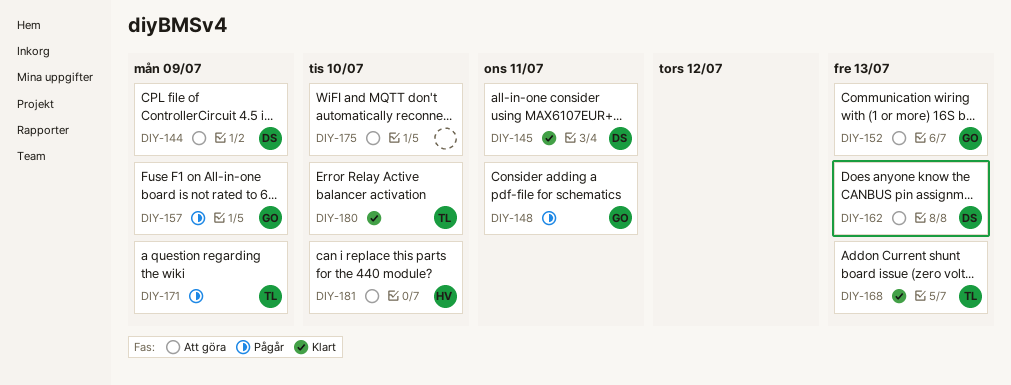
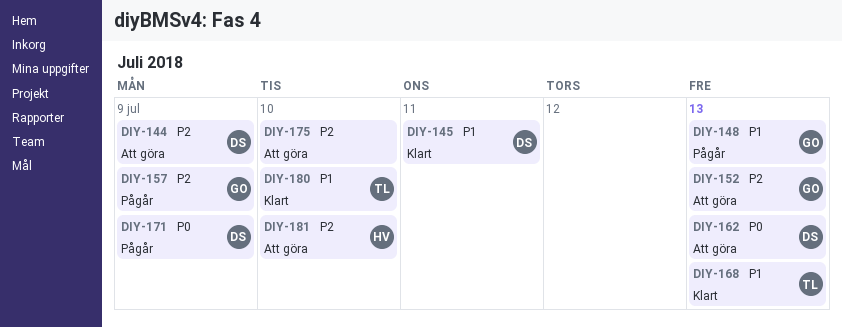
DIY-148, due: Jul 11 -> Jul 13
DIY-171, owner: TL -> DS

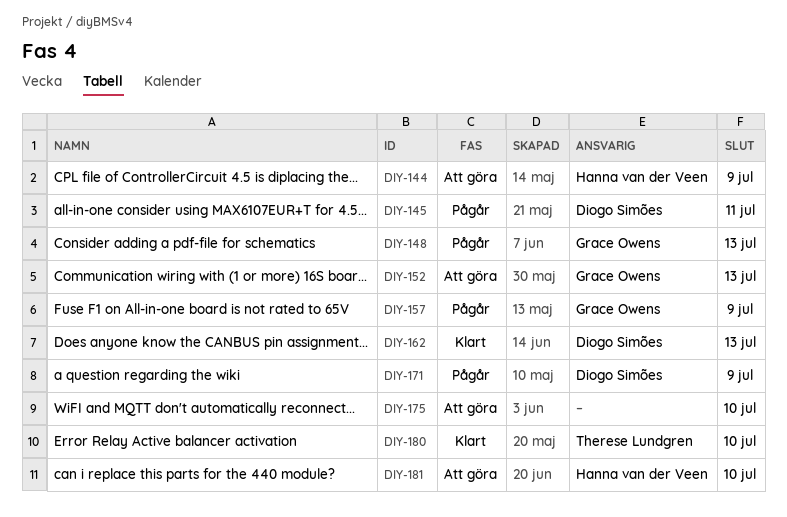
DIY-144, owner: Diogo Simões -> Hanna van der Veen
DIY-145, status: Klart -> Pågår
DIY-162, status: Att göra -> Klart
DIY-168: present -> none

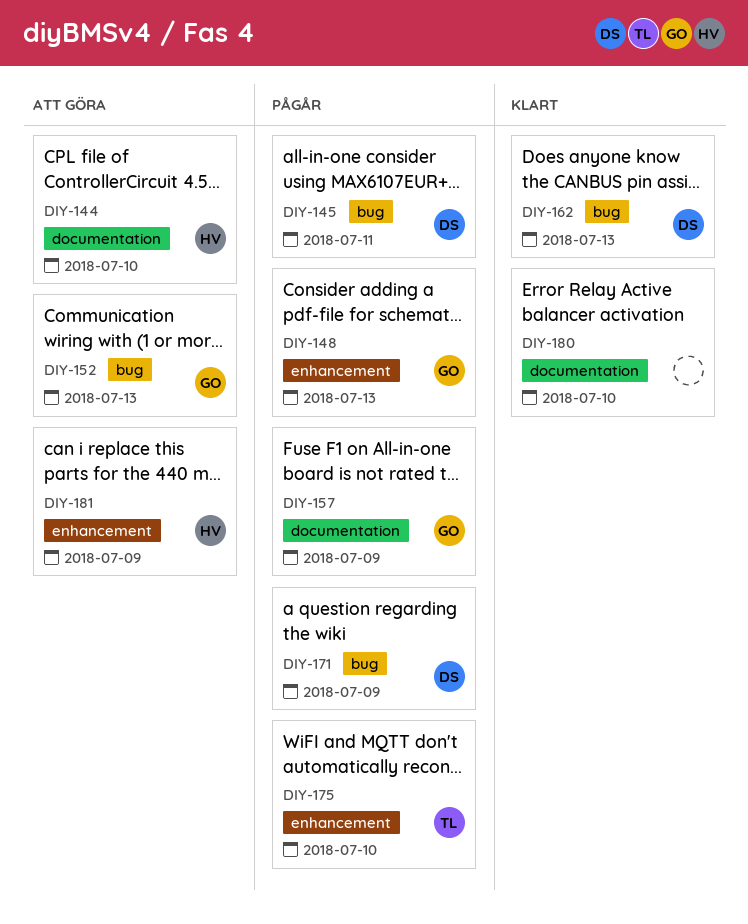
DIY-144, due: Jul 9 -> Jul 10
DIY-175, status: Att göra -> Pågår
DIY-175, owner: none -> Therese Lundgren
DIY-180, owner: Therese Lundgren -> none
DIY-181, due: Jul 10 -> Jul 9

